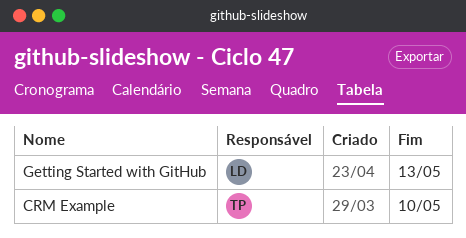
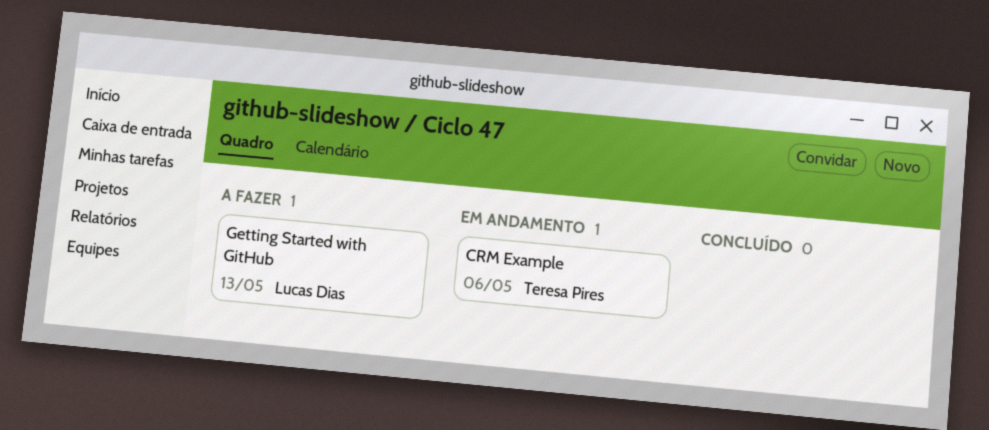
CRM Example, due: May 10 -> May 6

